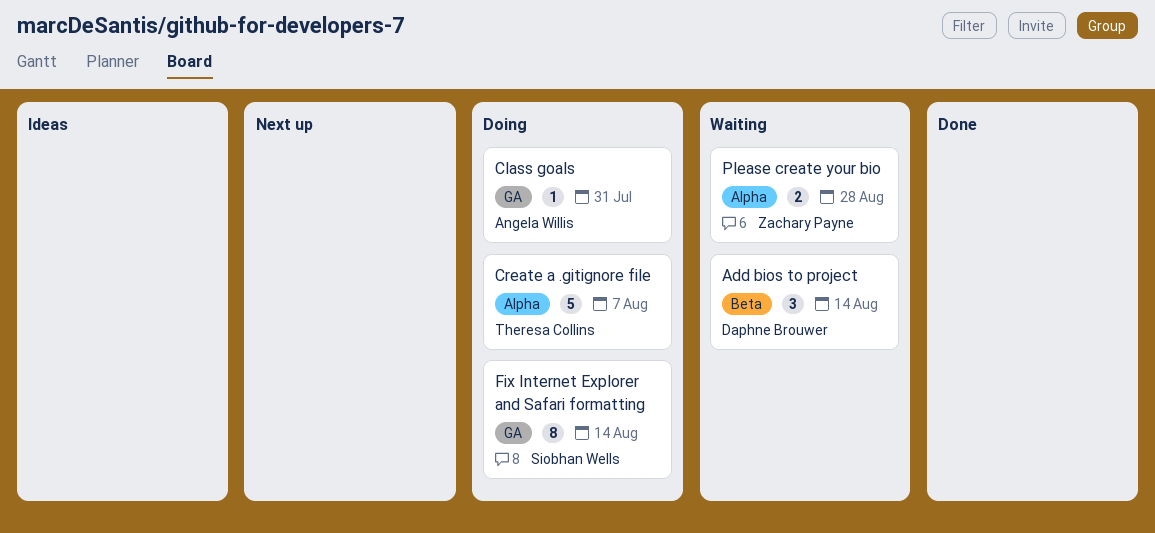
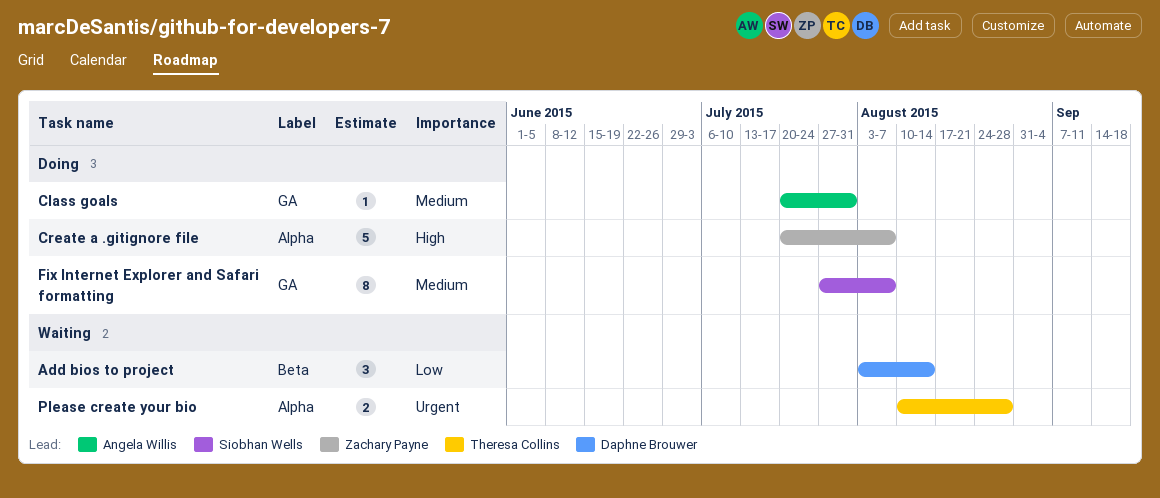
Create a .gitignore file, owner: Theresa Collins -> Zachary Payne
Fix Internet Explorer and Safari formatting, due: Aug 14 -> Aug 7
Please create your bio, owner: Zachary Payne -> Theresa Collins

